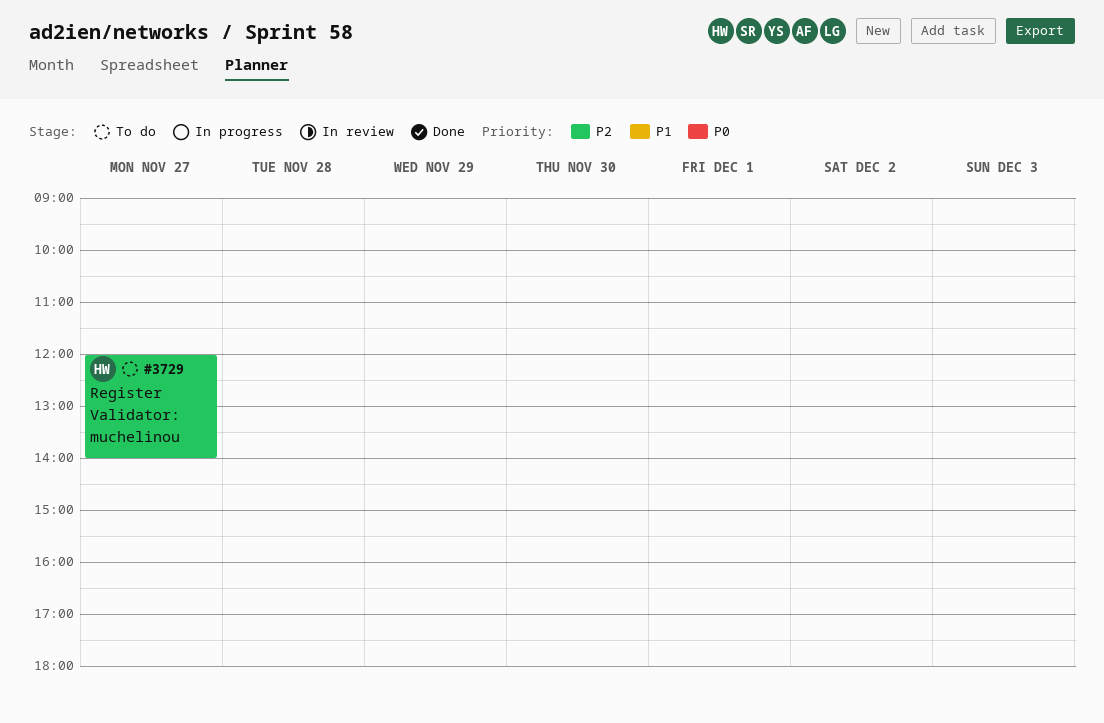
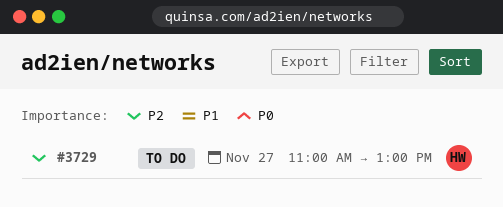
#3729, begins: 12:00 -> 11:00
#3729, ends: 14:00 -> 13:00

